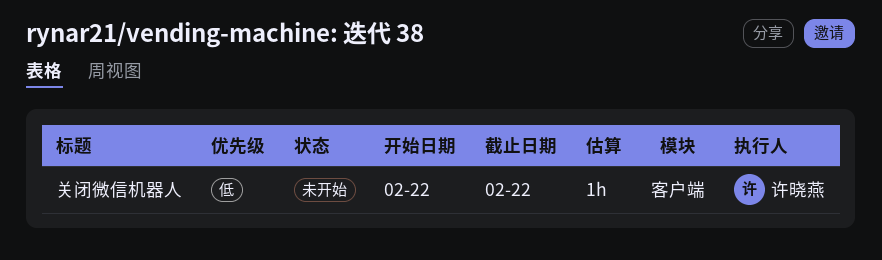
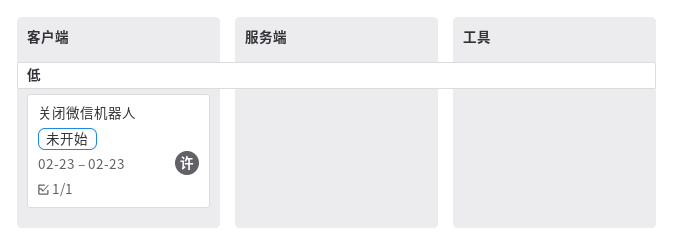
关闭微信机器人, start: Feb 22 -> Feb 23
关闭微信机器人, due: Feb 22 -> Feb 23

